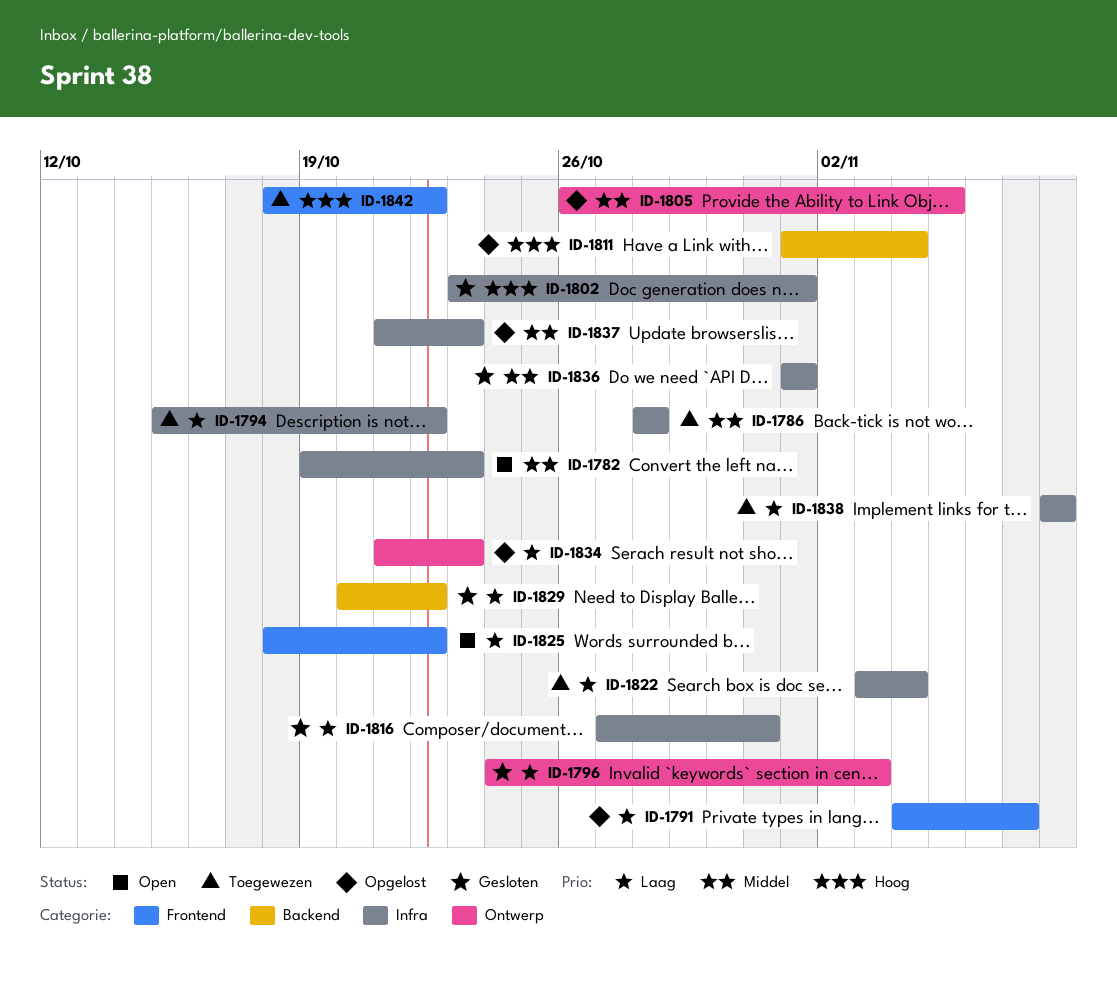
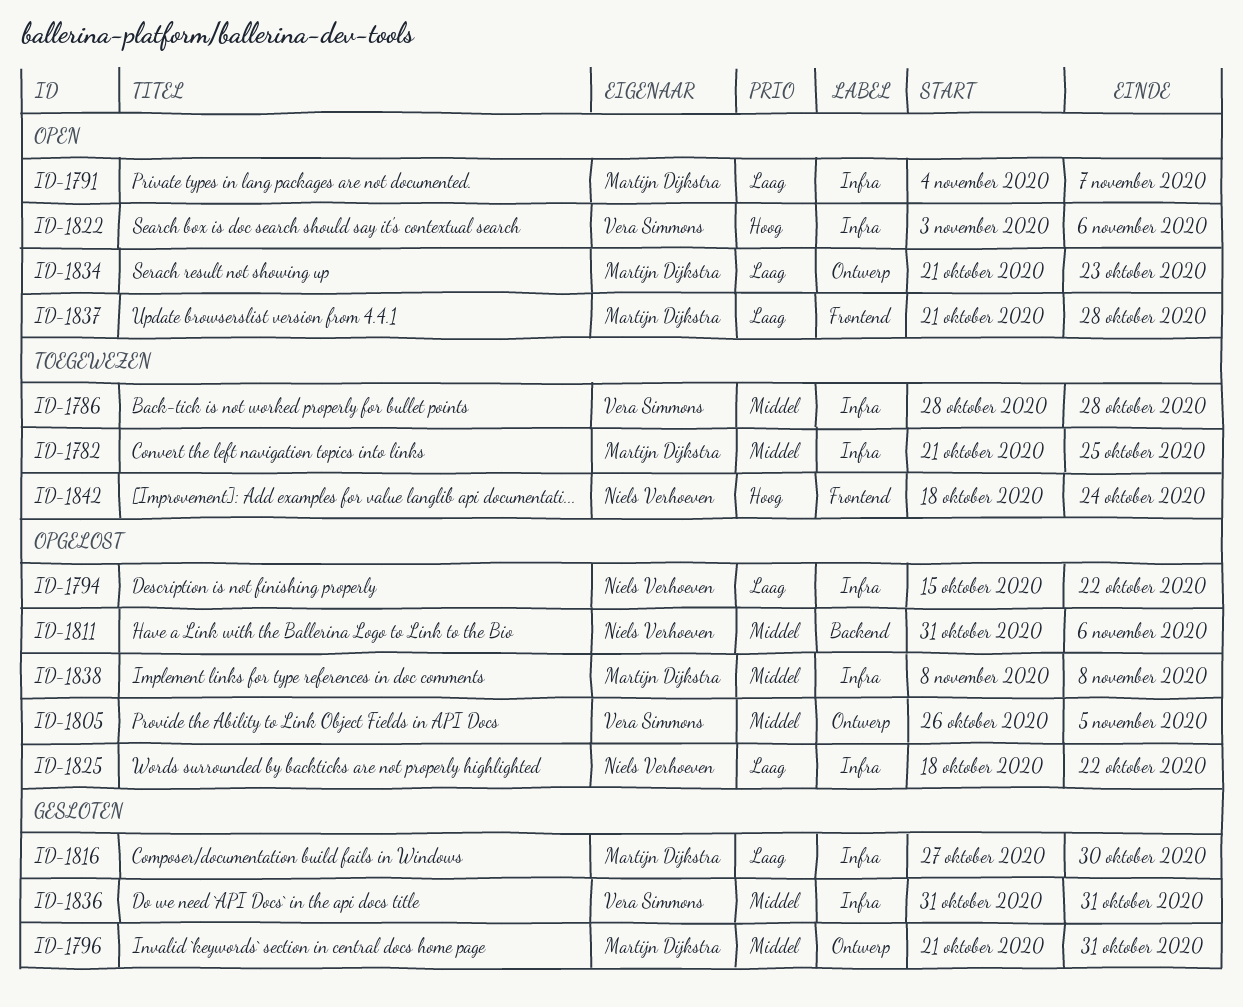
ID-1782, status: Open -> Toegewezen
ID-1782, start: Oct 19 -> Oct 21
ID-1782, due: Oct 23 -> Oct 25
ID-1791, status: Opgelost -> Open
ID-1791, label: Frontend -> Infra
ID-1794, status: Toegewezen -> Opgelost
ID-1796, priority: Laag -> Middel
ID-1796, start: Oct 24 -> Oct 21
ID-1796, due: Nov 3 -> Oct 31
ID-1802: present -> none
ID-1811, priority: Hoog -> Middel
ID-1811, start: Nov 1 -> Oct 31
ID-1811, due: Nov 4 -> Nov 6
ID-1816, due: Oct 31 -> Oct 30
ID-1822, status: Toegewezen -> Open
ID-1822, priority: Laag -> Hoog
ID-1822, due: Nov 4 -> Nov 6
ID-1825, status: Open -> Opgelost
ID-1825, label: Frontend -> Infra
ID-1829: present -> none
ID-1834, status: Opgelost -> Open
ID-1836, start: Nov 1 -> Oct 31
ID-1836, due: Nov 1 -> Oct 31
ID-1837, status: Opgelost -> Open
ID-1837, priority: Middel -> Laag
ID-1837, label: Infra -> Frontend
ID-1837, due: Oct 23 -> Oct 28
ID-1838, status: Toegewezen -> Opgelost
ID-1838, priority: Laag -> Middel
ID-1842, due: Oct 22 -> Oct 24

